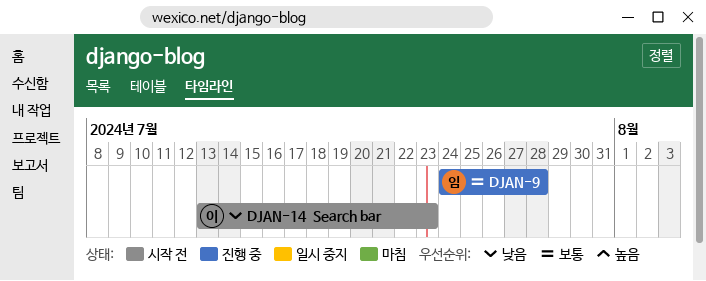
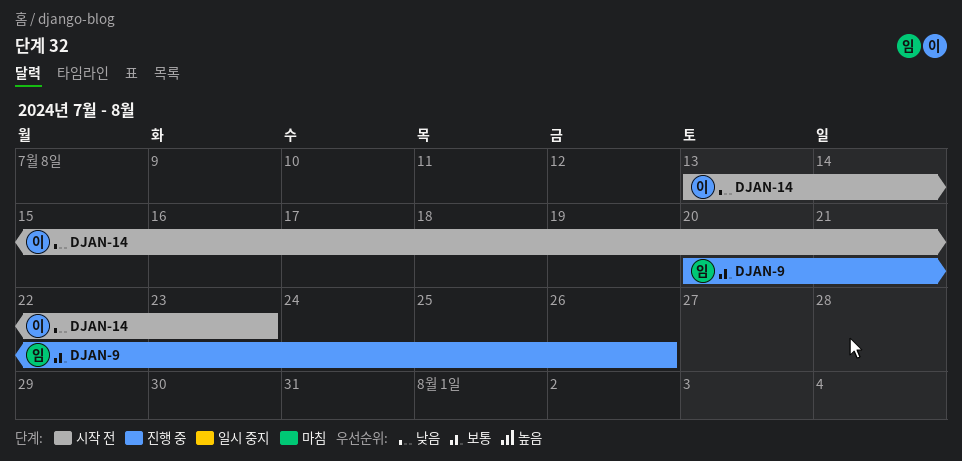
DJAN-9, start: Jul 24 -> Jul 20
DJAN-9, due: Jul 28 -> Jul 26

